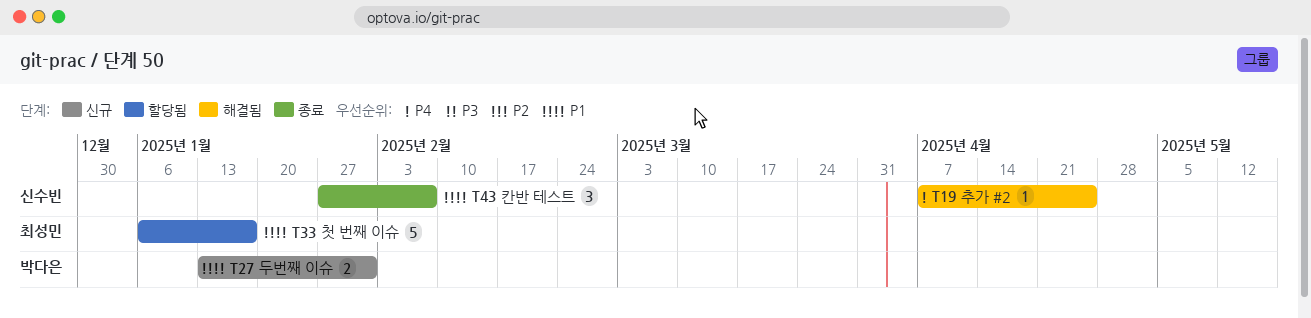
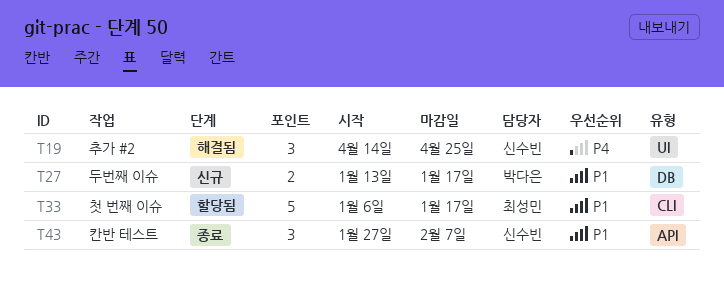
T19, estimate: 1 -> 3
T19, start: Apr 7 -> Apr 14
T27, due: Jan 31 -> Jan 17

